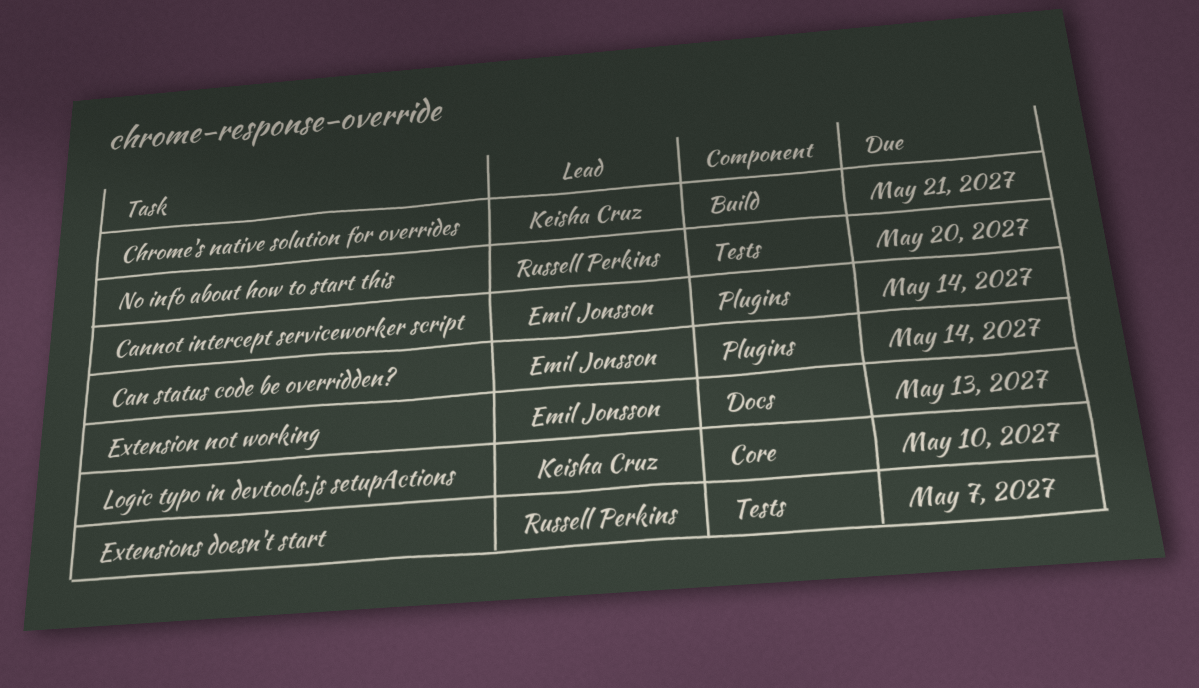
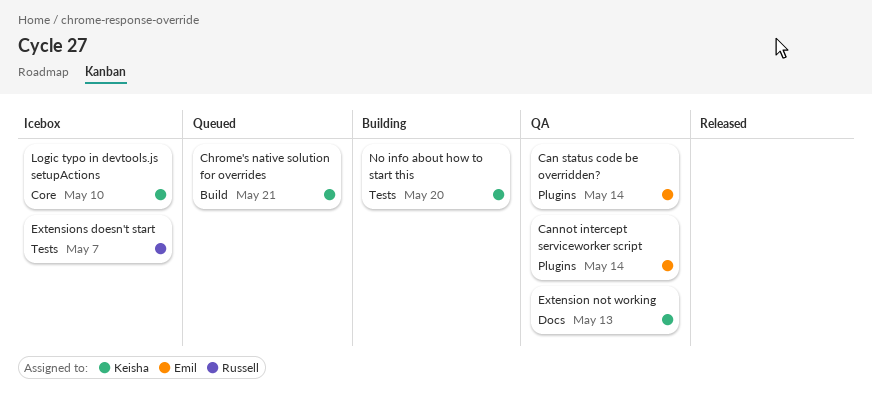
Extension not working, owner: Emil Jonsson -> Keisha Cruz
No info about how to start this, owner: Russell Perkins -> Keisha Cruz

